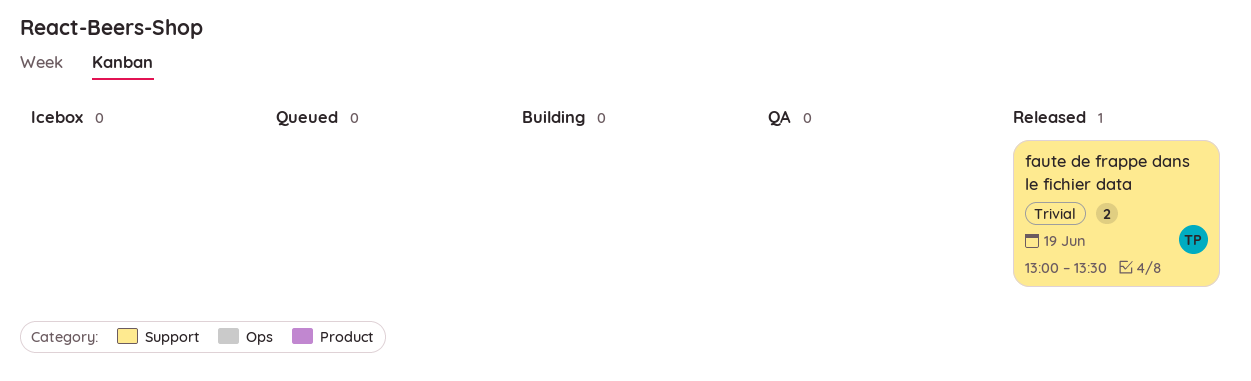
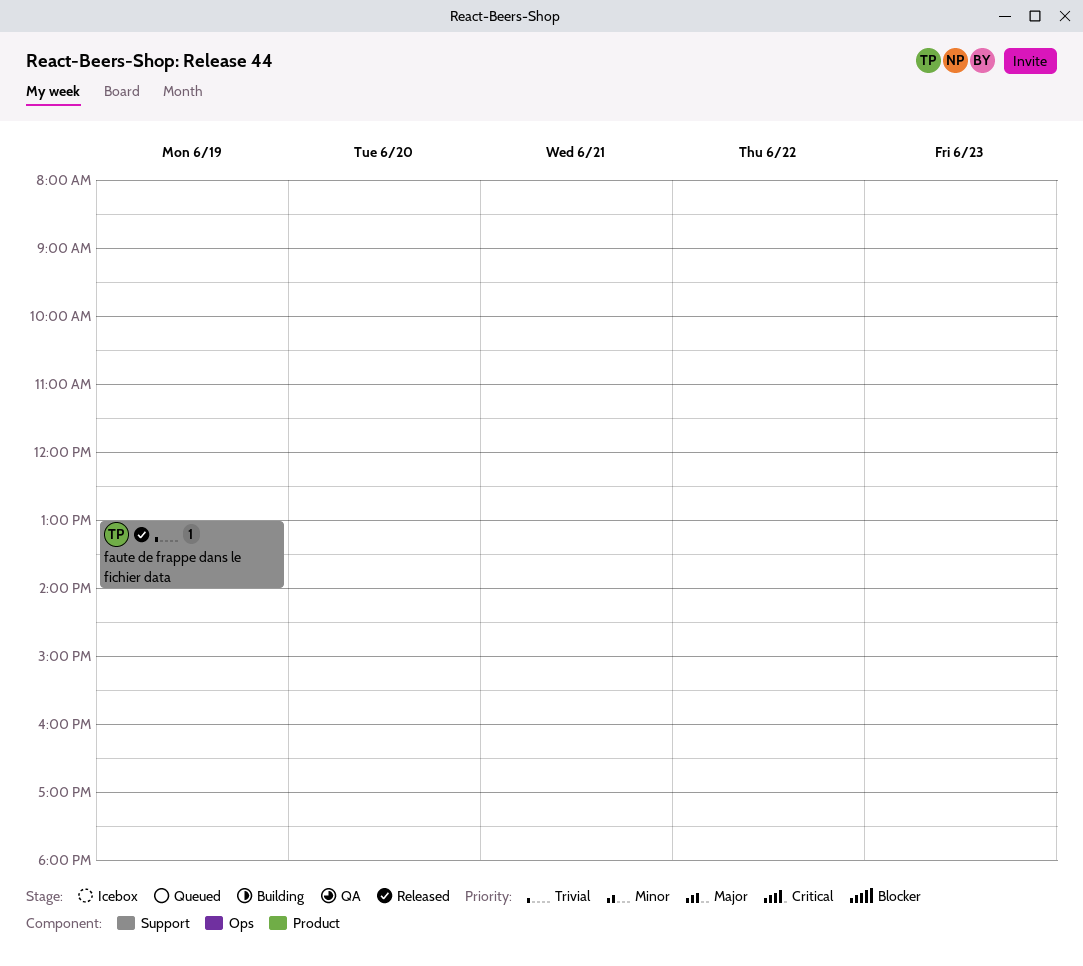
faute de frappe dans le fichier data, estimate: 2 -> 1
faute de frappe dans le fichier data, ends: 13:30 -> 14:00

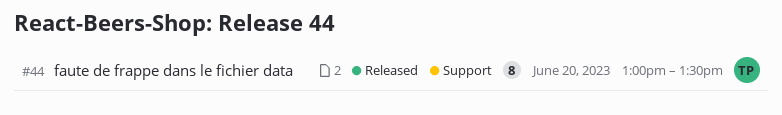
faute de frappe dans le fichier data, estimate: 1 -> 8
faute de frappe dans le fichier data, day: Jun 19 -> Jun 20
faute de frappe dans le fichier data, ends: 14:00 -> 13:30

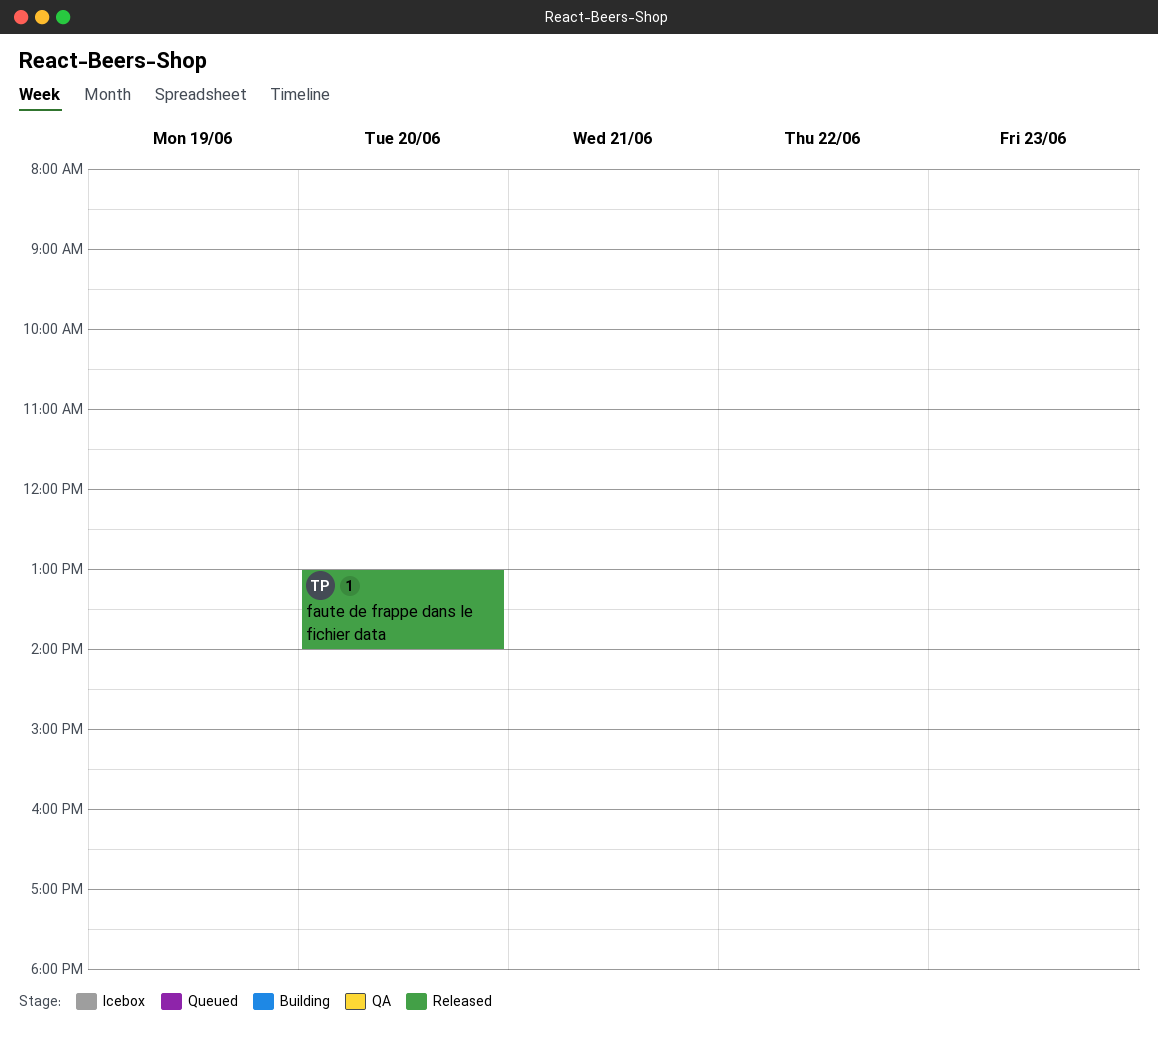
faute de frappe dans le fichier data, estimate: 8 -> 1
faute de frappe dans le fichier data, ends: 13:30 -> 14:00

